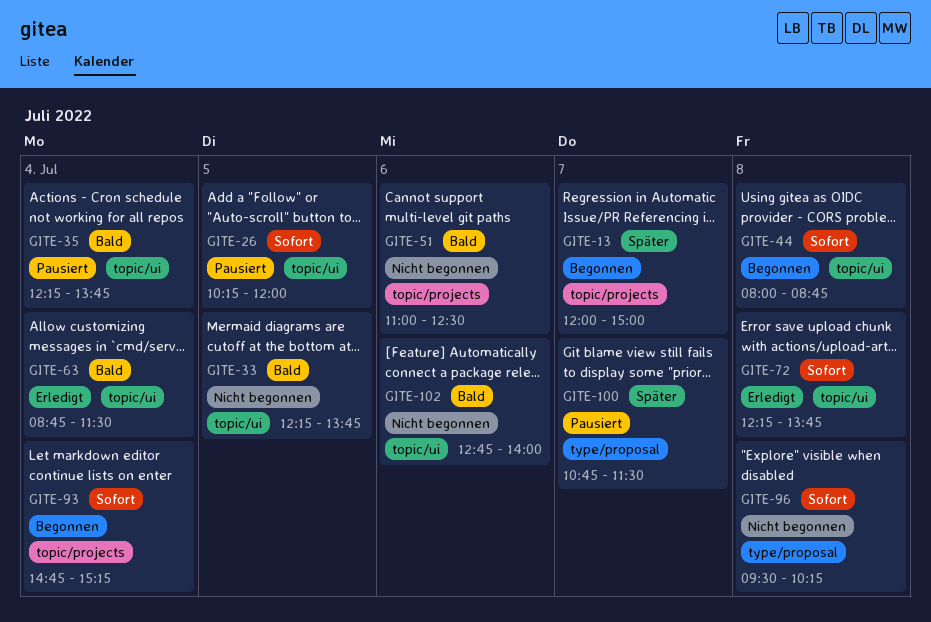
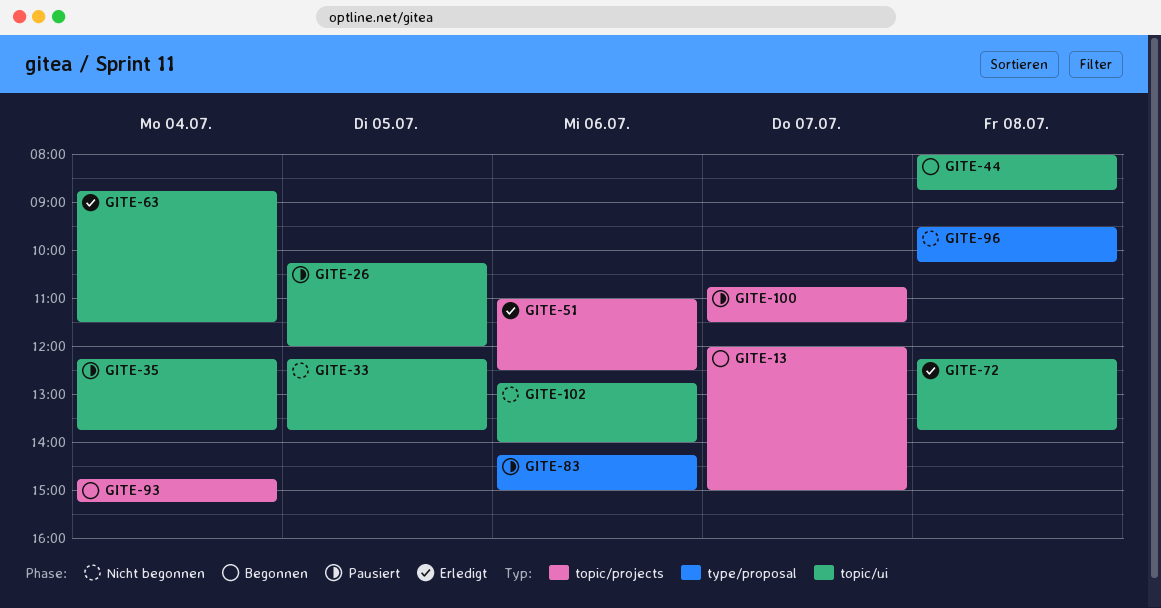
GITE-51, status: Nicht begonnen -> Erledigt
GITE-83: none -> present
GITE-100, label: type/proposal -> topic/projects

